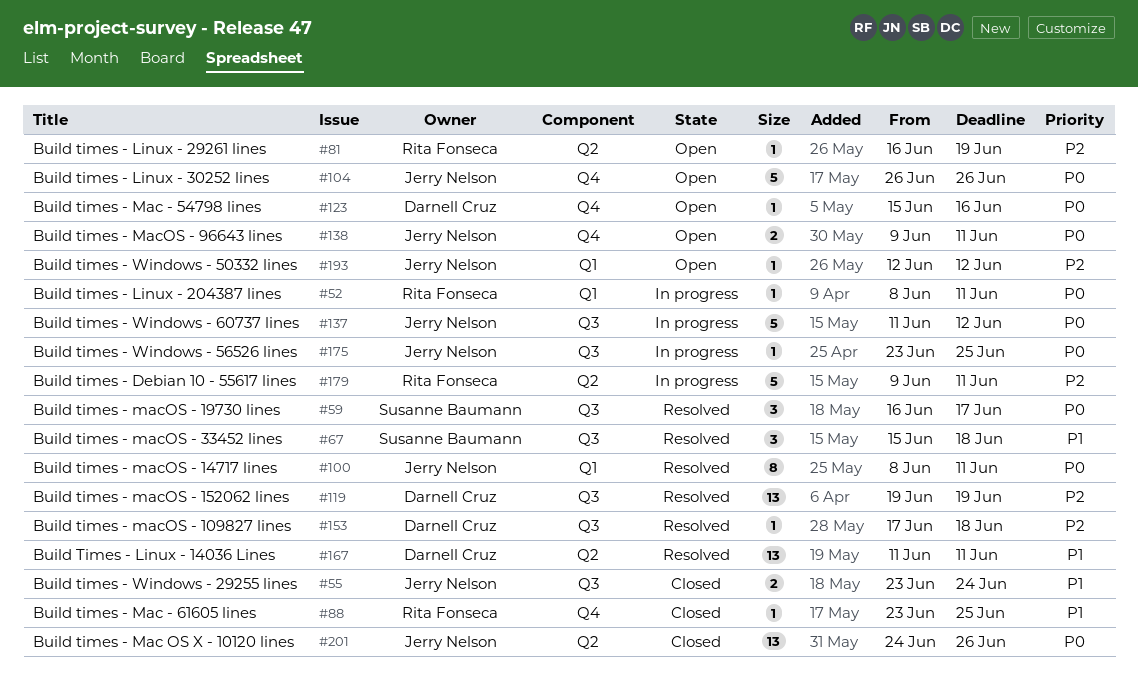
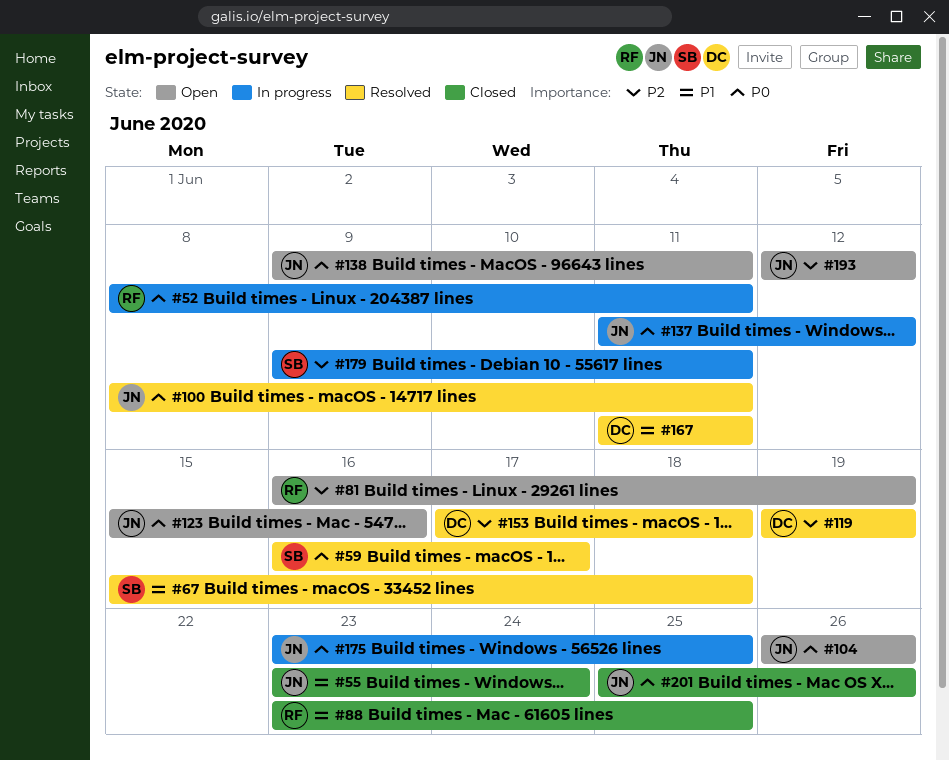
#123, owner: Darnell Cruz -> Jerry Nelson
#179, owner: Rita Fonseca -> Susanne Baumann
#201, start: Jun 24 -> Jun 25

